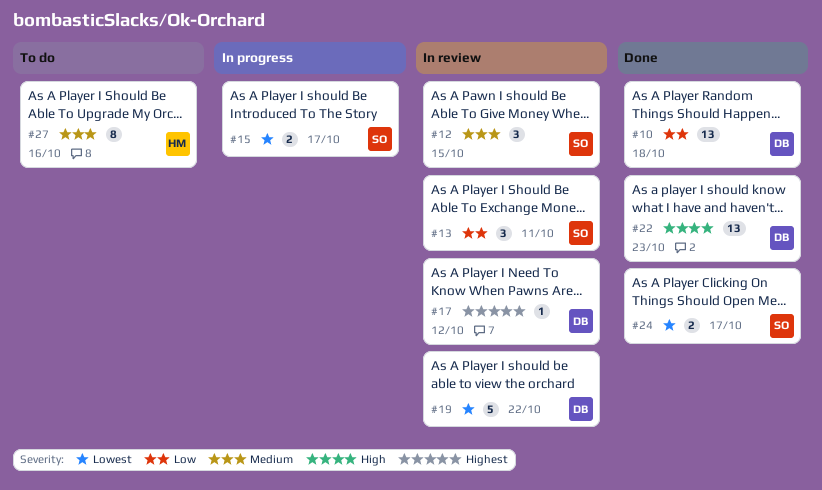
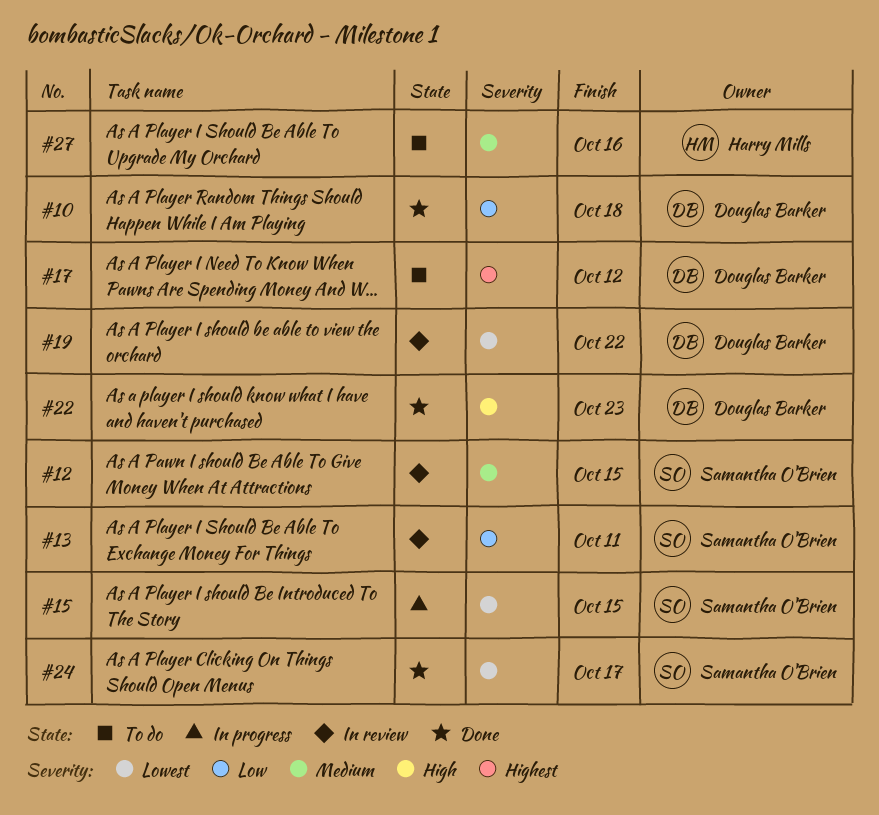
#15, due: Oct 17 -> Oct 15
#17, status: In review -> To do

